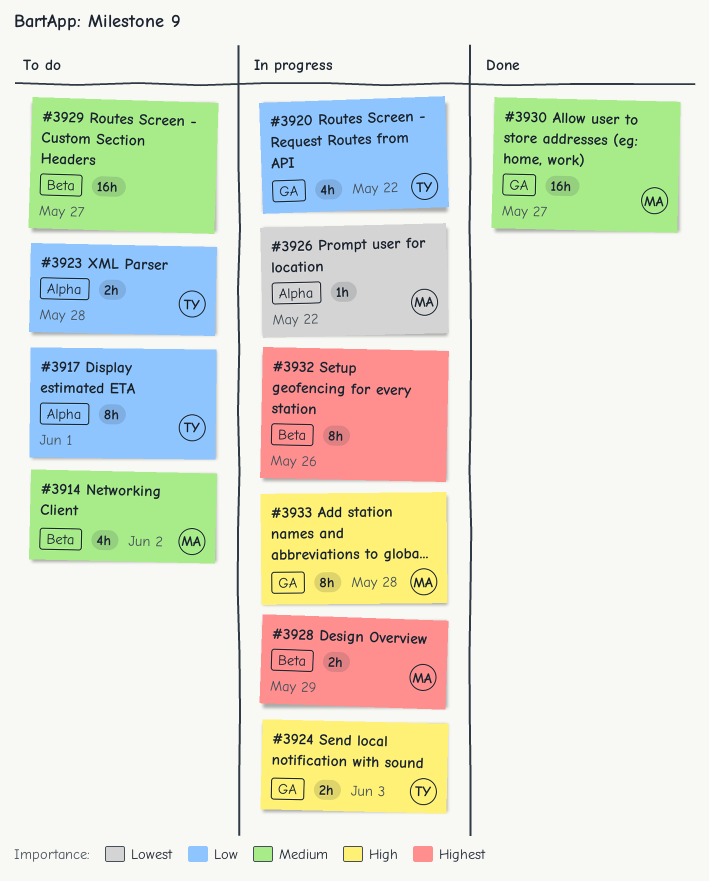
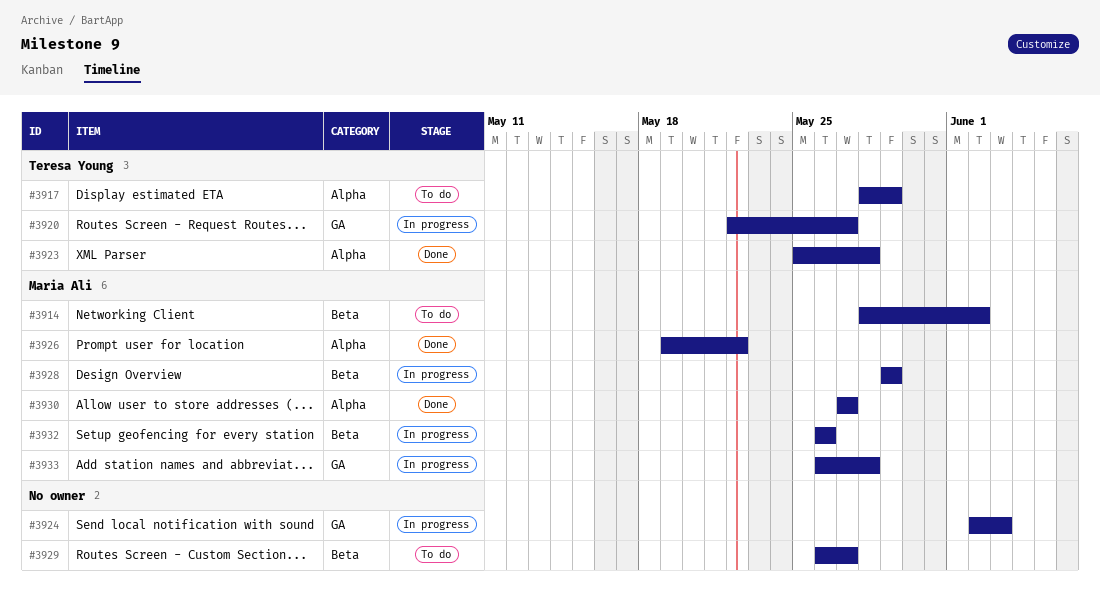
#3917, due: Jun 1 -> May 29
#3920, due: May 22 -> May 27
#3923, status: To do -> Done
#3924, owner: Teresa Young -> none
#3926, status: In progress -> Done
#3930, label: GA -> Alpha
#3932, owner: none -> Maria Ali

